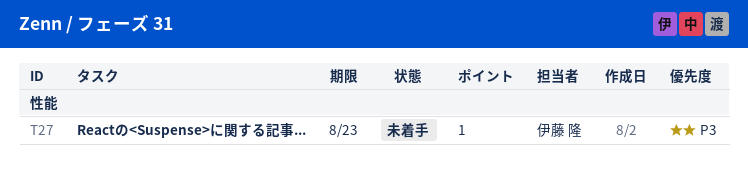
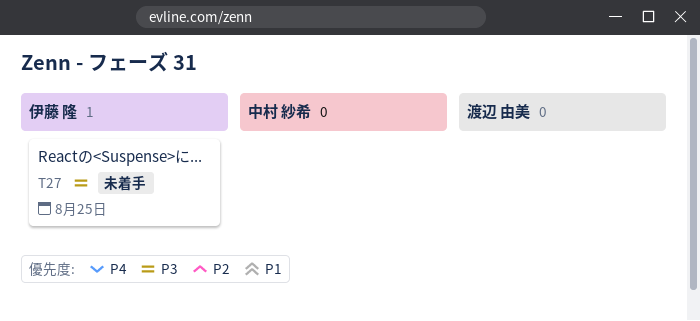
T27, due: Aug 23 -> Aug 25

